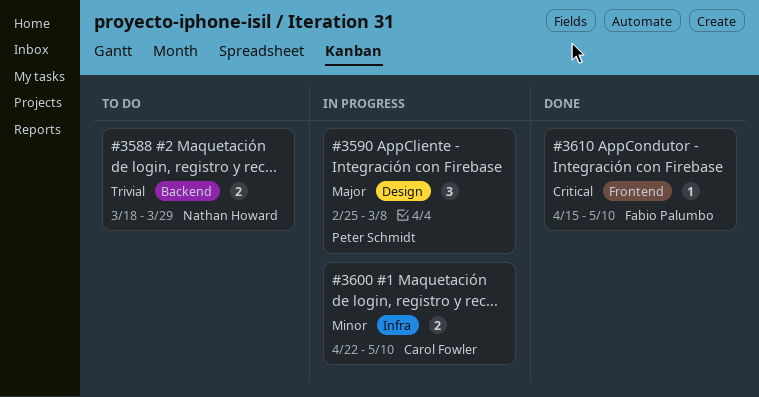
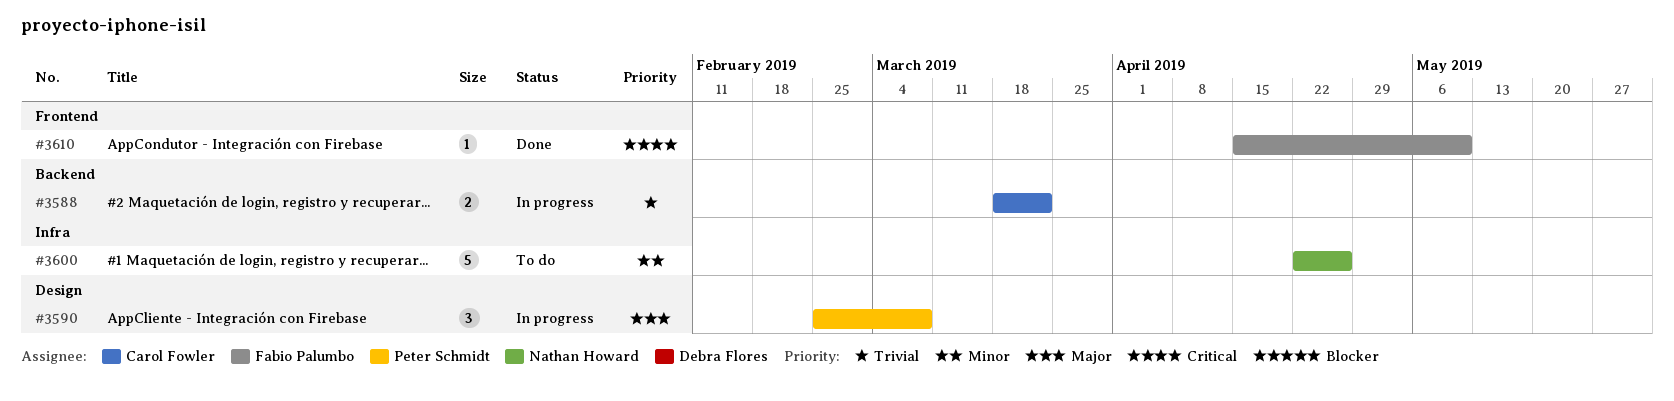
#3588, status: To do -> In progress
#3588, owner: Nathan Howard -> Carol Fowler
#3588, due: Mar 29 -> Mar 22
#3600, status: In progress -> To do
#3600, owner: Carol Fowler -> Nathan Howard
#3600, estimate: 2 -> 5
#3600, due: May 10 -> Apr 26

